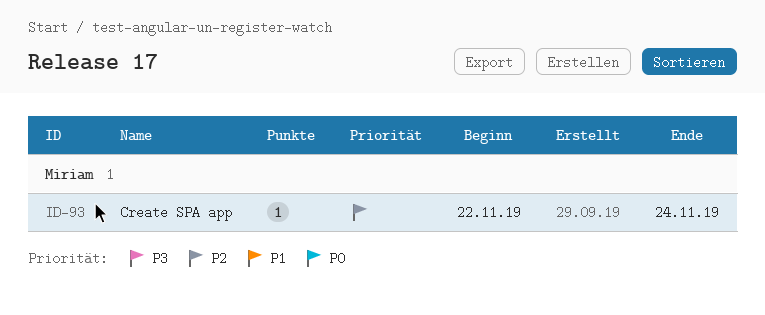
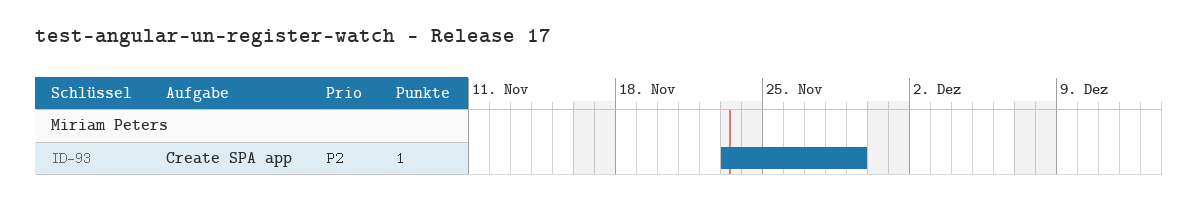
ID-93, start: Nov 22 -> Nov 23
ID-93, due: Nov 24 -> Nov 29

